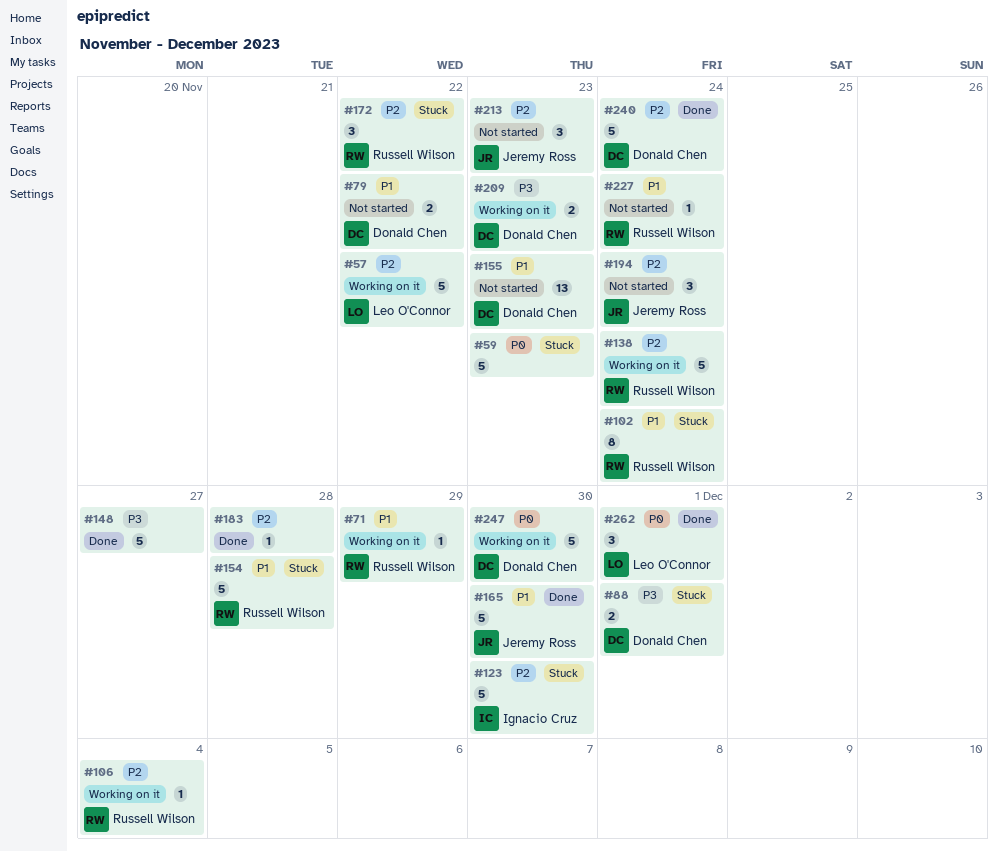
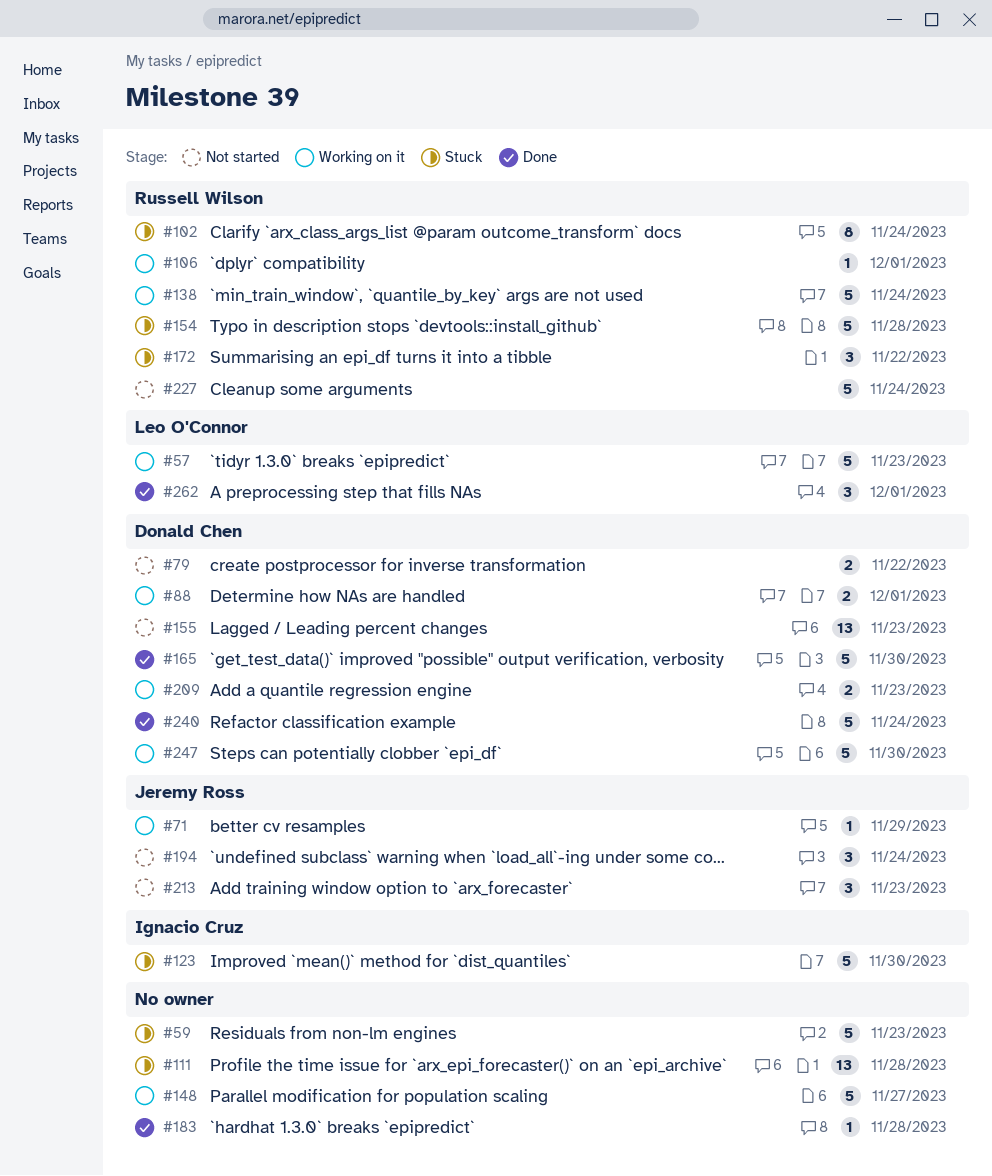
#57, due: Nov 22 -> Nov 23
#71, owner: Russell Wilson -> Jeremy Ross
#88, status: Stuck -> Working on it
#106, due: Dec 4 -> Dec 1
#111: none -> present
#148, status: Done -> Working on it
#165, owner: Jeremy Ross -> Donald Chen
#227, estimate: 1 -> 5

